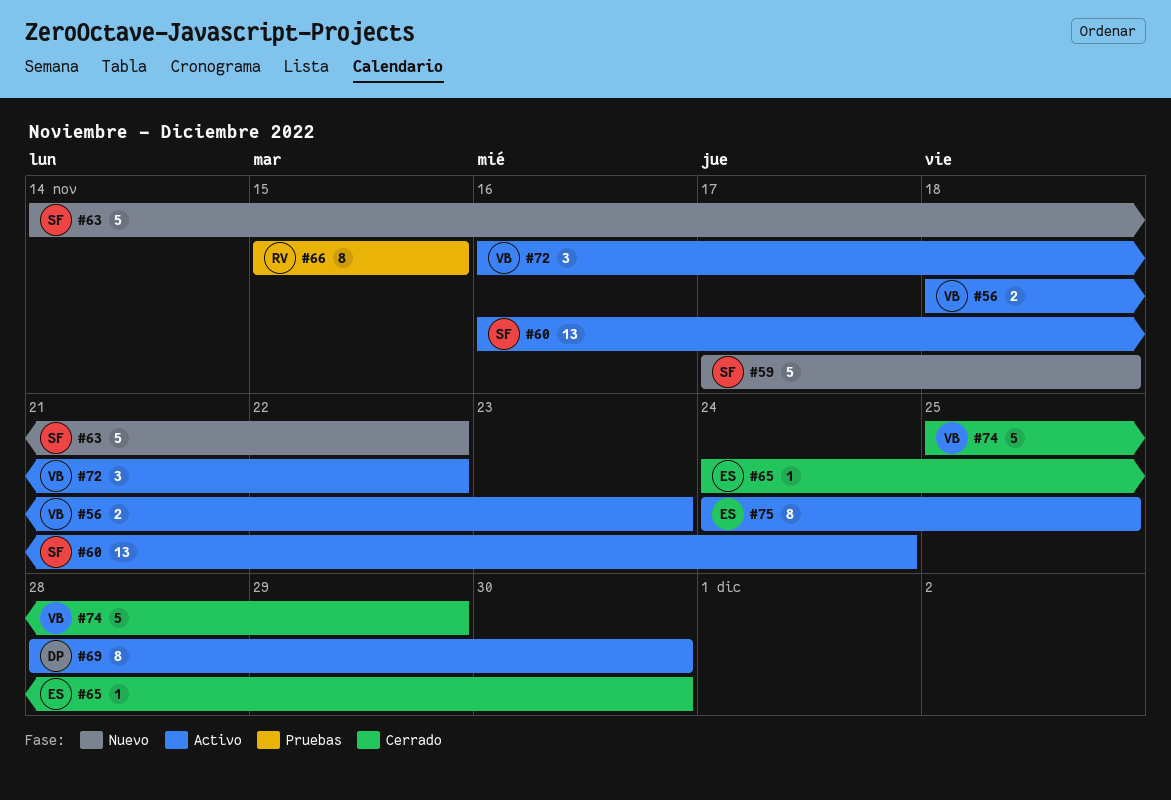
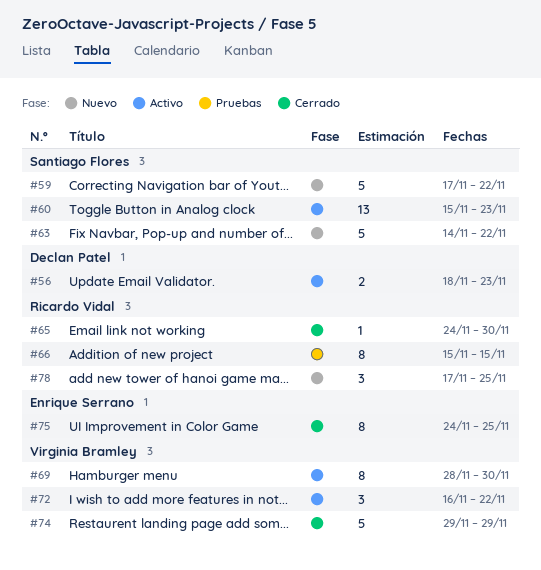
#56, owner: Virginia Bramley -> Declan Patel
#59, due: Nov 18 -> Nov 22
#60, start: Nov 16 -> Nov 15
#60, due: Nov 24 -> Nov 23
#65, owner: Enrique Serrano -> Ricardo Vidal
#69, owner: Declan Patel -> Virginia Bramley
#74, start: Nov 25 -> Nov 29
#75, status: Activo -> Cerrado
#78: none -> present

